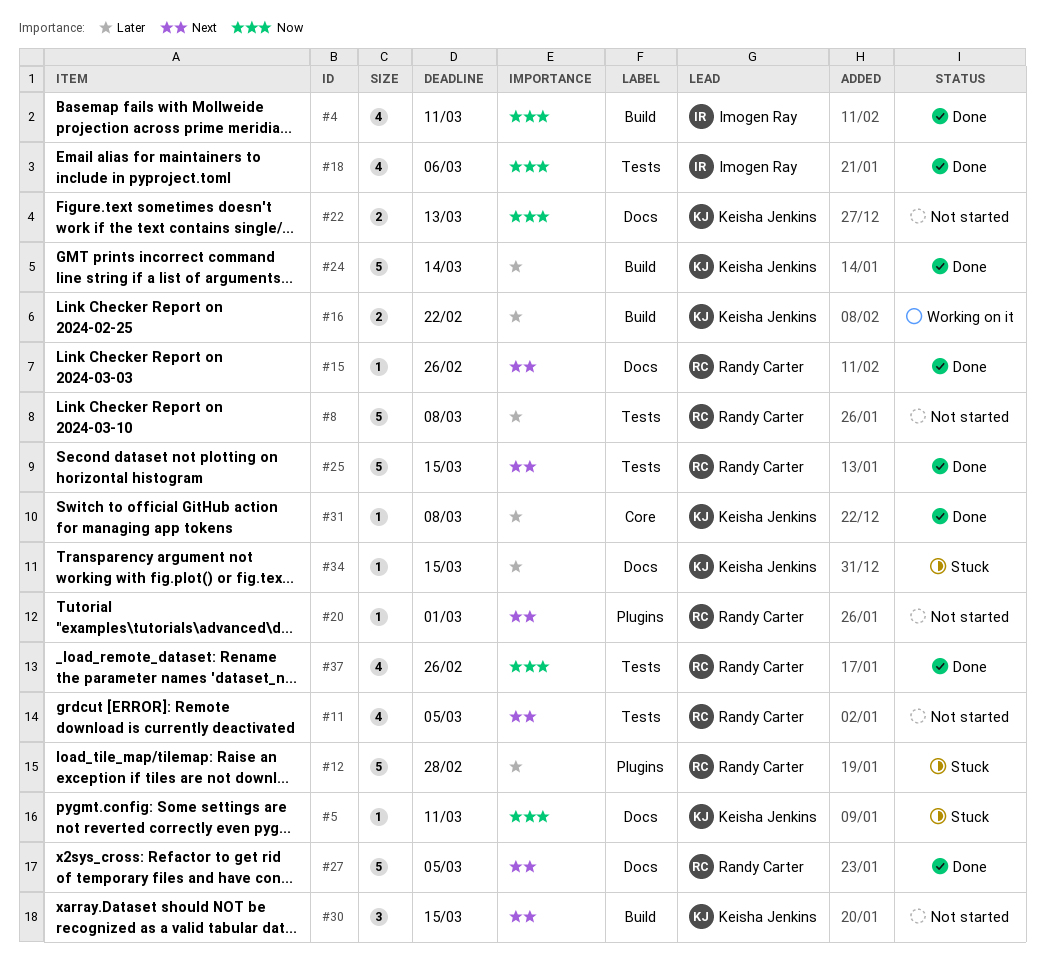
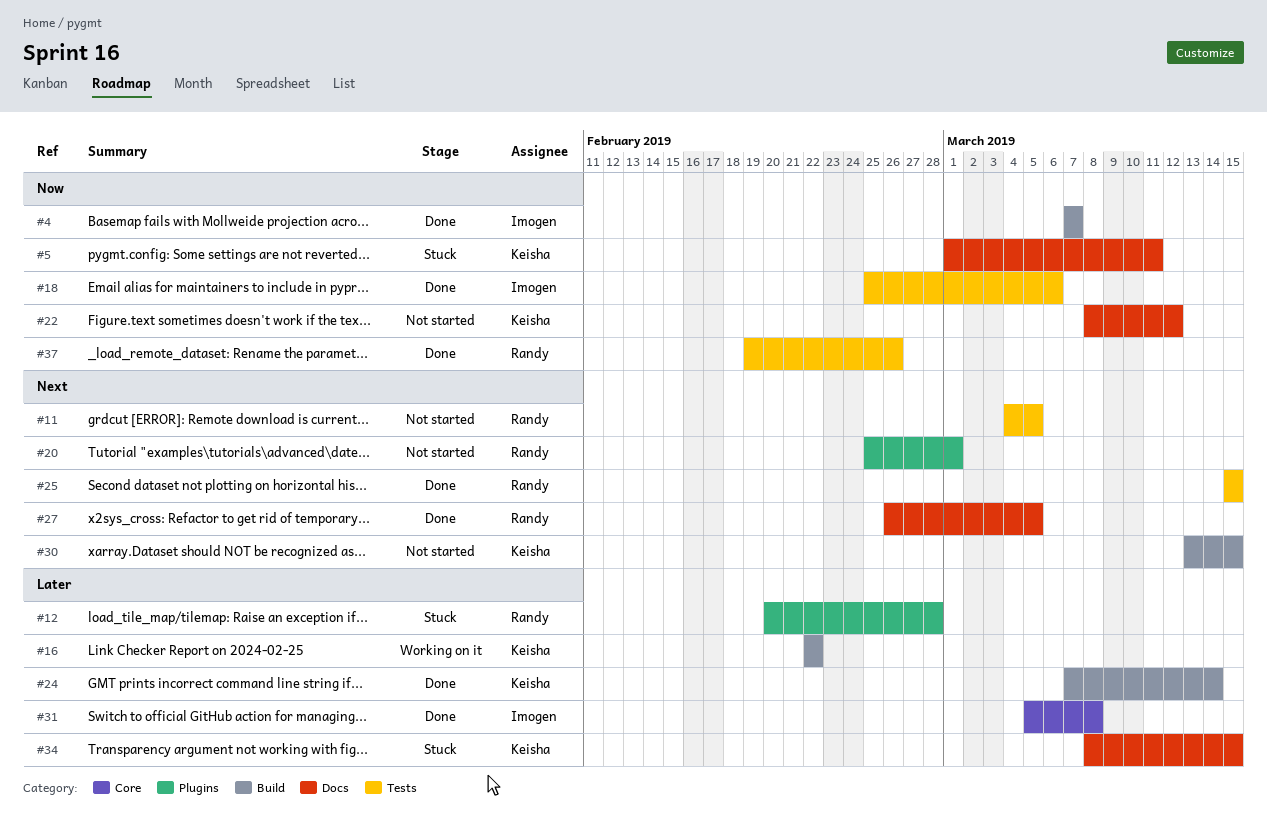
#4, due: Mar 11 -> Mar 7
#8: present -> none
#15: present -> none
#22, due: Mar 13 -> Mar 12
#31, owner: Keisha Jenkins -> Imogen Ray

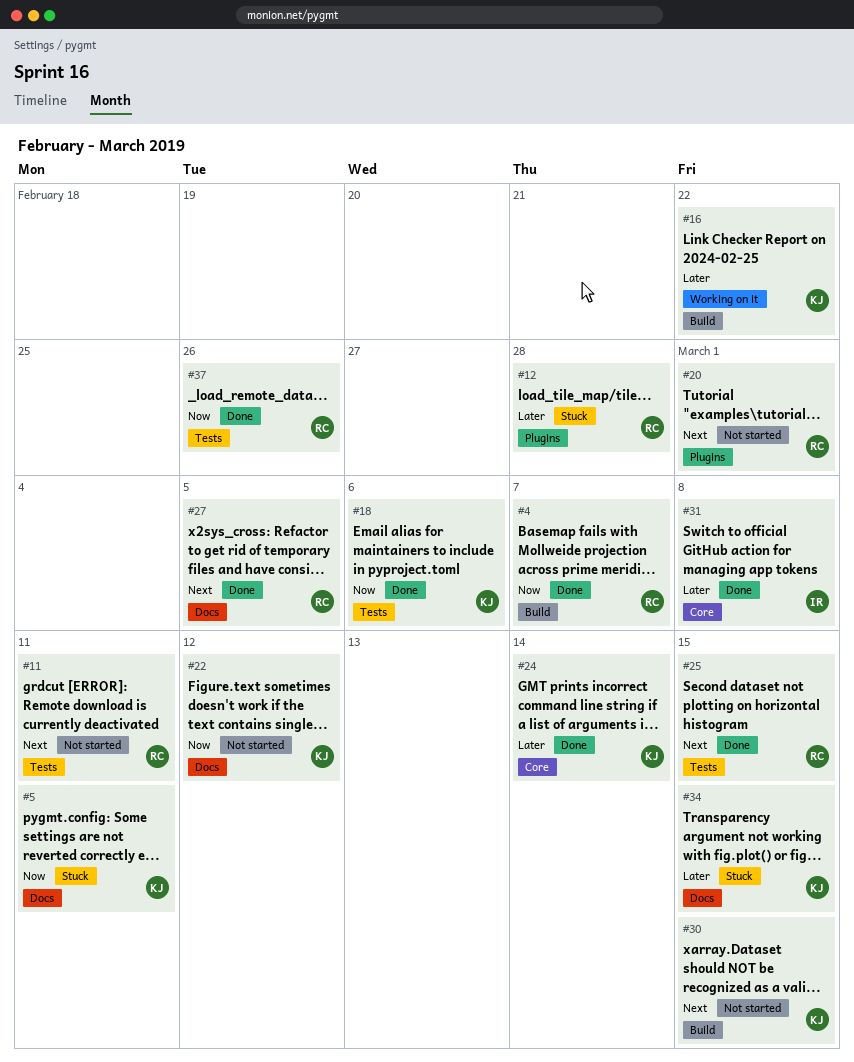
#4, owner: Imogen -> Randy
#11, due: Mar 5 -> Mar 11
#18, owner: Imogen -> Keisha
#24, label: Build -> Core

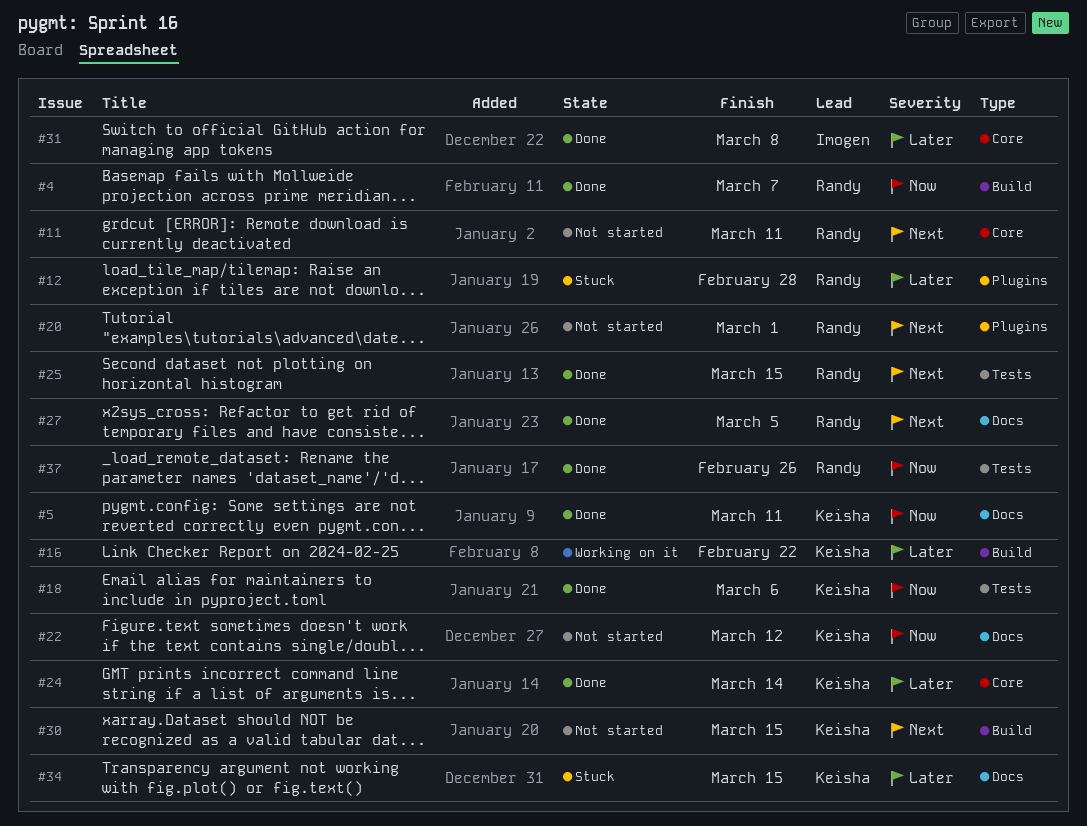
#5, status: Stuck -> Done
#11, label: Tests -> Core

